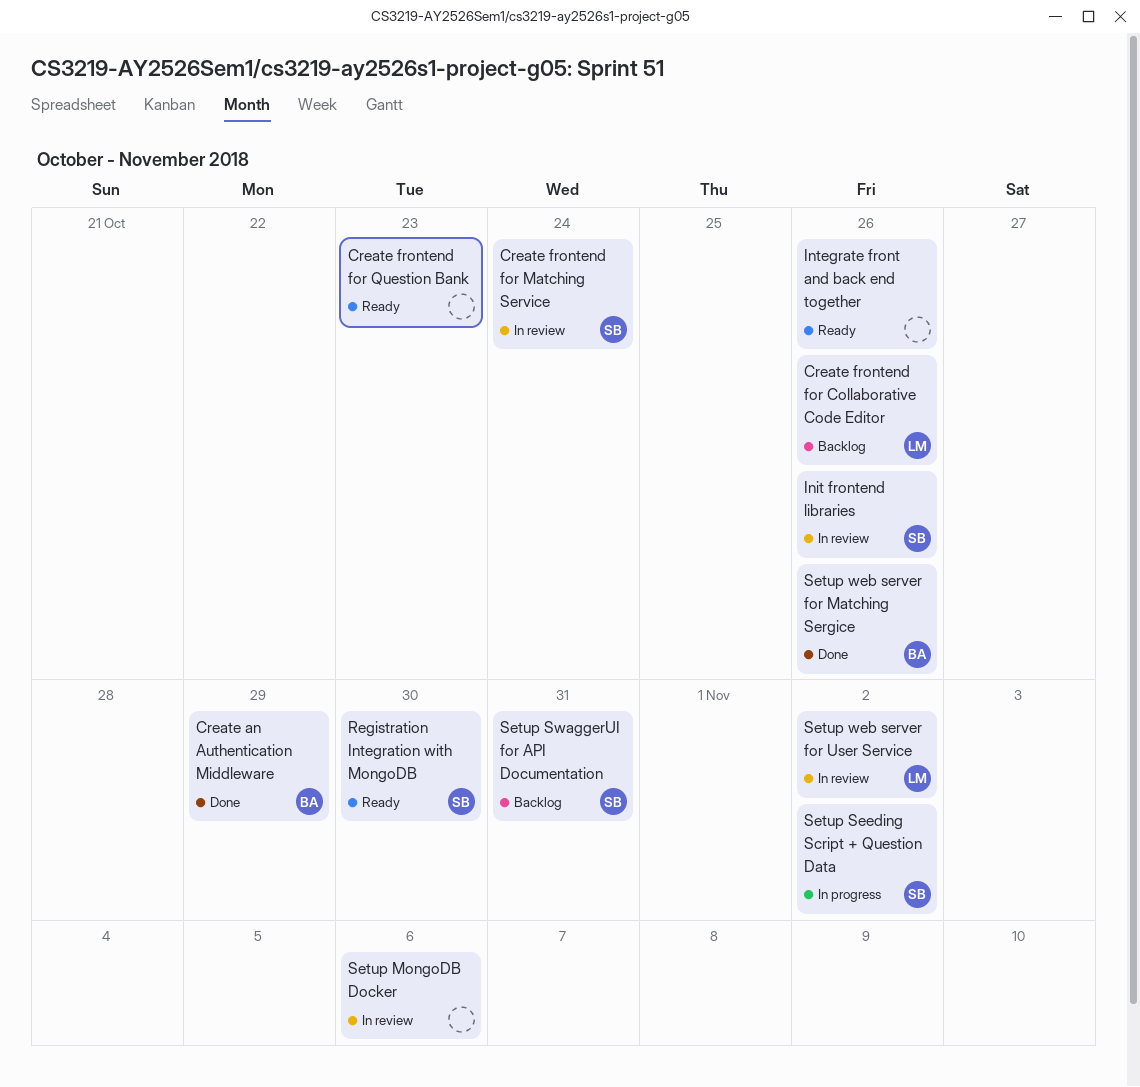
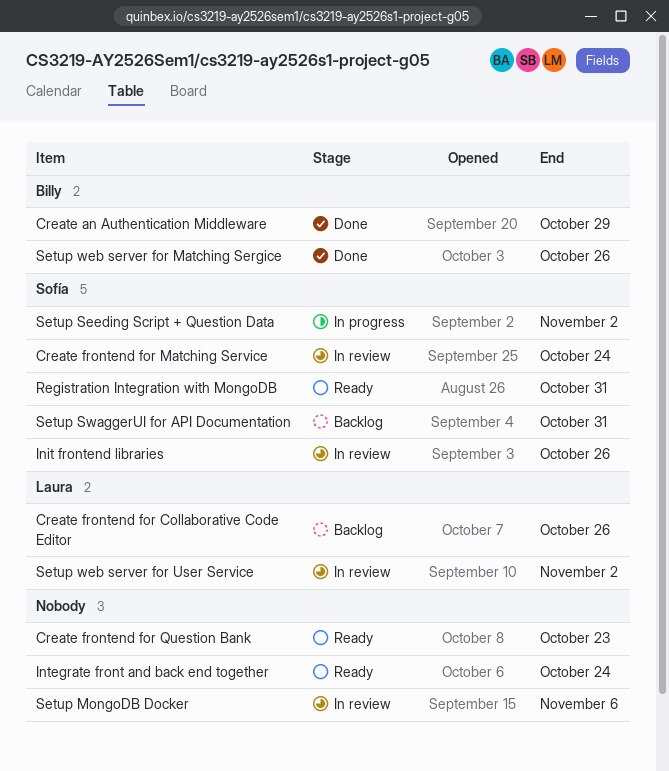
Integrate front and back end together, due: Oct 26 -> Oct 24
Registration Integration with MongoDB, due: Oct 30 -> Oct 31

